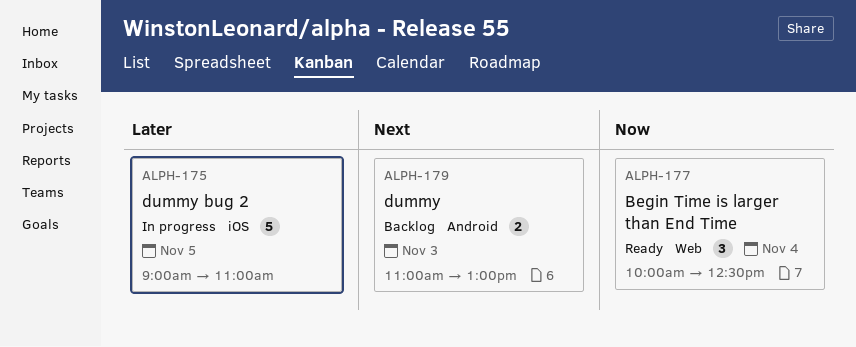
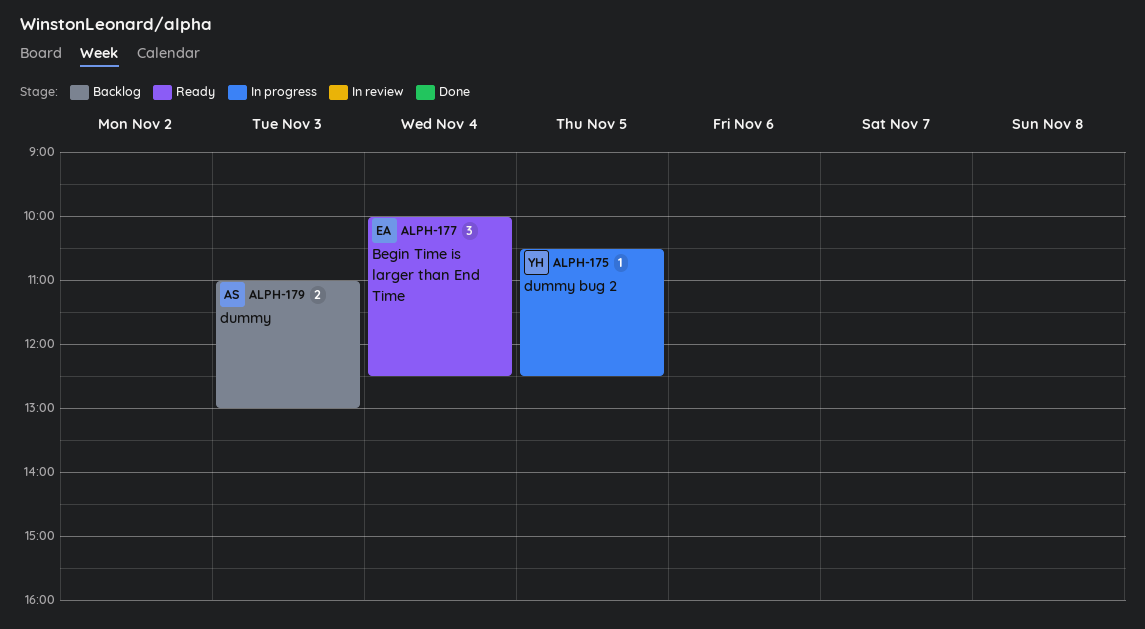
ALPH-175, estimate: 5 -> 1
ALPH-175, begins: 09:00 -> 10:30
ALPH-175, ends: 11:00 -> 12:30

